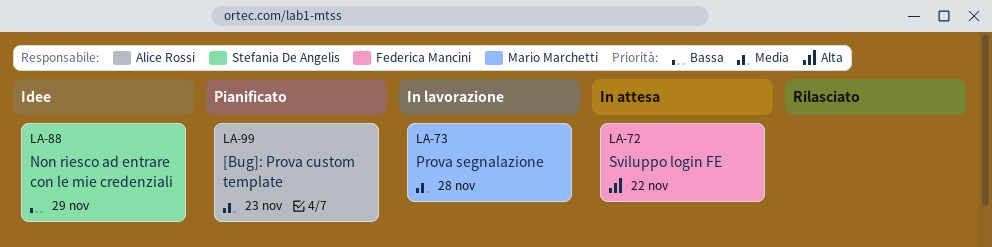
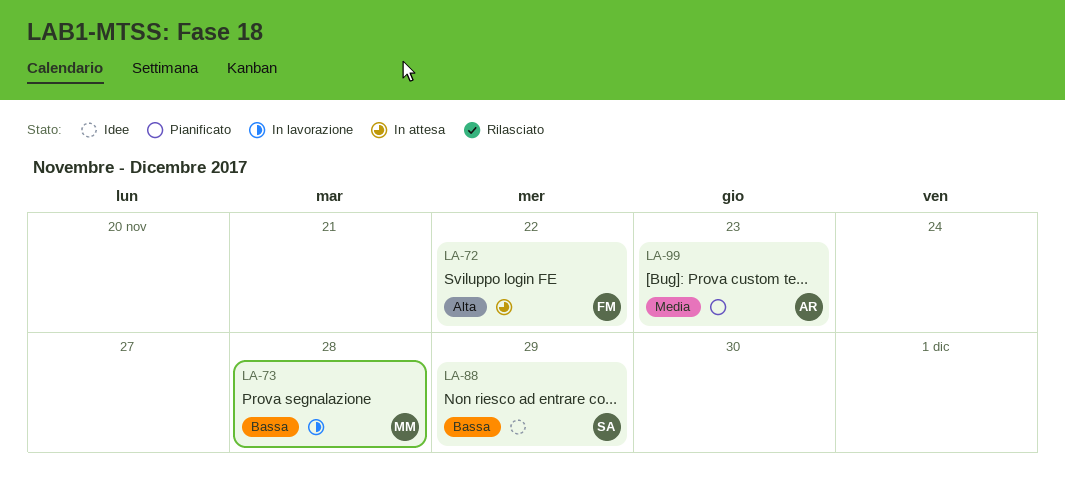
LA-73, priority: Media -> Bassa

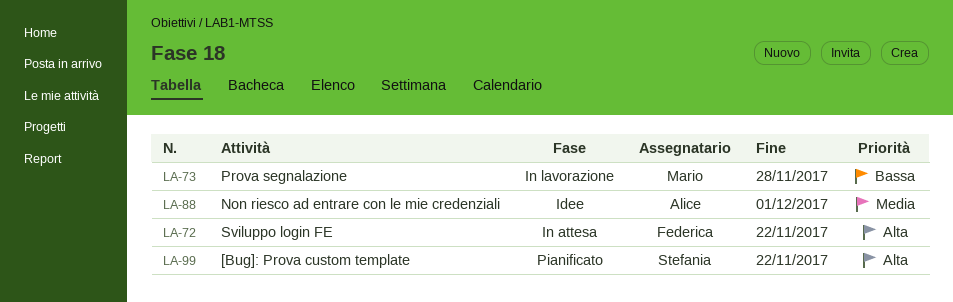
LA-88, owner: Stefania -> Alice
LA-88, priority: Bassa -> Media
LA-88, due: Nov 29 -> Dec 1
LA-99, owner: Alice -> Stefania
LA-99, priority: Media -> Alta
LA-99, due: Nov 23 -> Nov 22

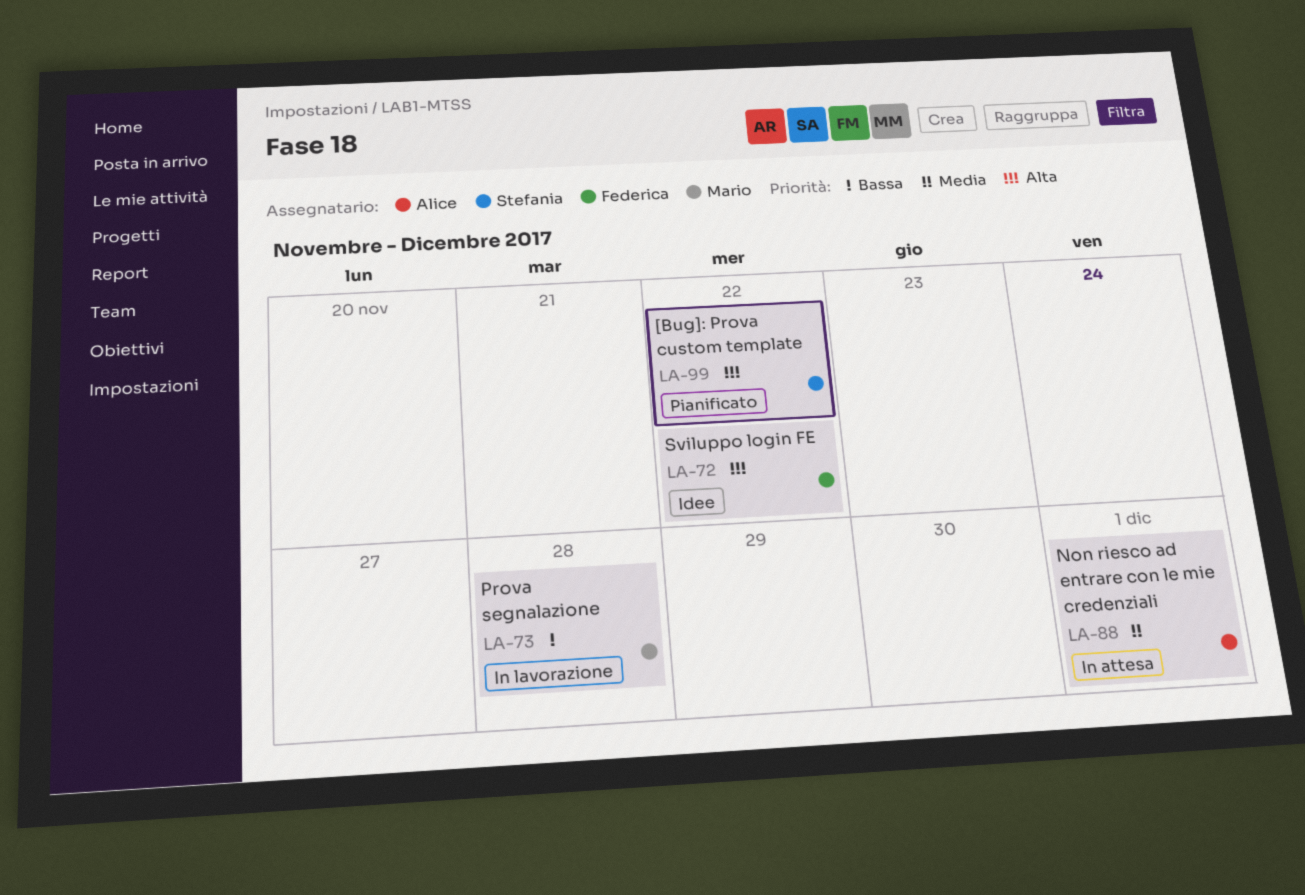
LA-72, status: In attesa -> Idee
LA-88, status: Idee -> In attesa

